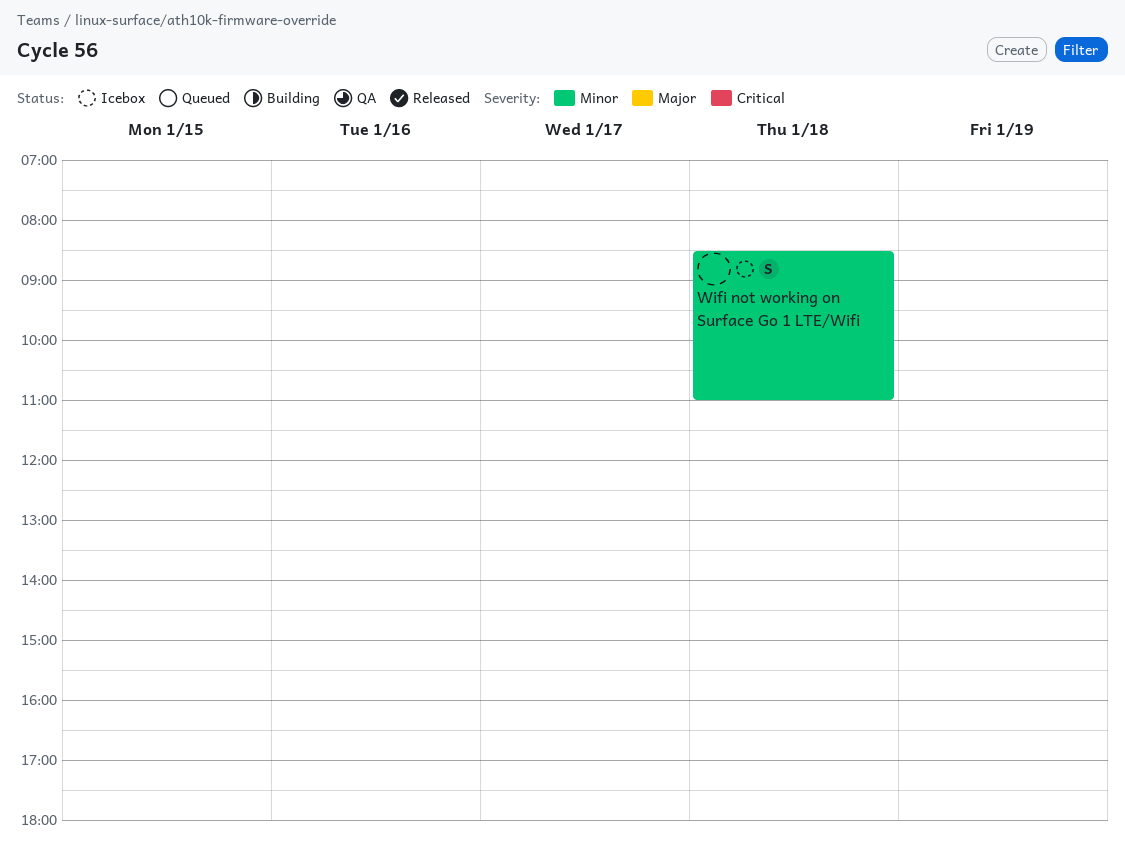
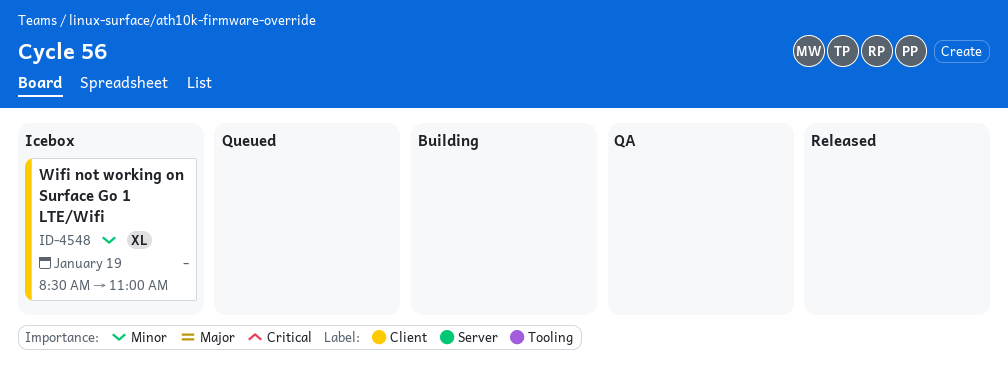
Wifi not working on Surface Go 1 LTE/Wifi, estimate: S -> XL
Wifi not working on Surface Go 1 LTE/Wifi, day: Jan 18 -> Jan 19

